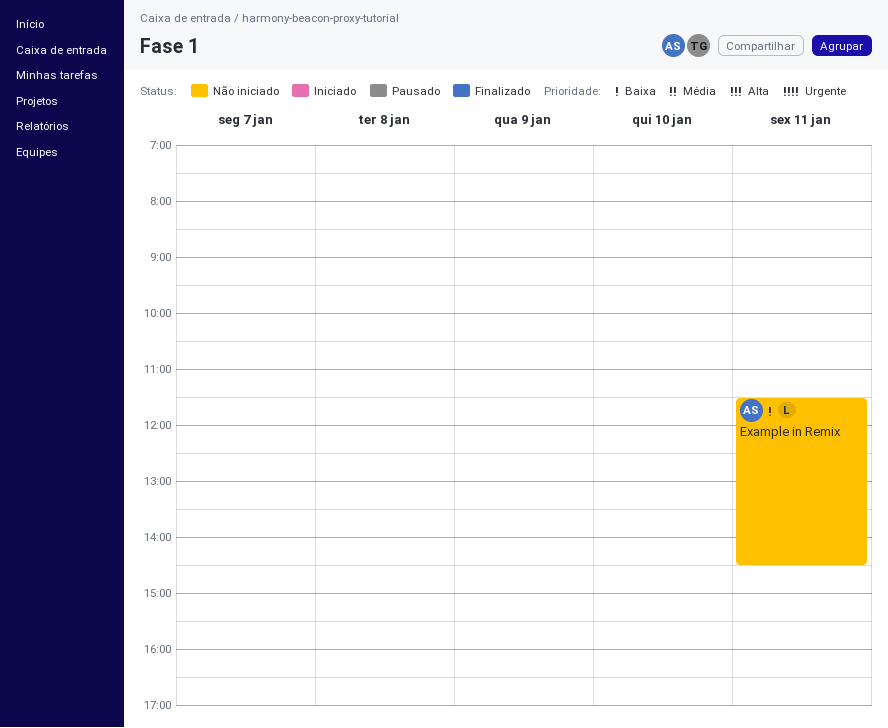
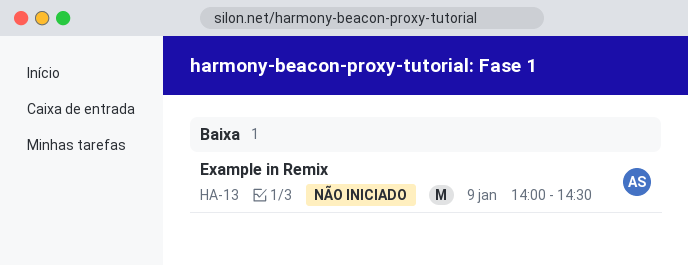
Example in Remix, estimate: L -> M
Example in Remix, day: Jan 11 -> Jan 9
Example in Remix, begins: 11:30 -> 14:00

